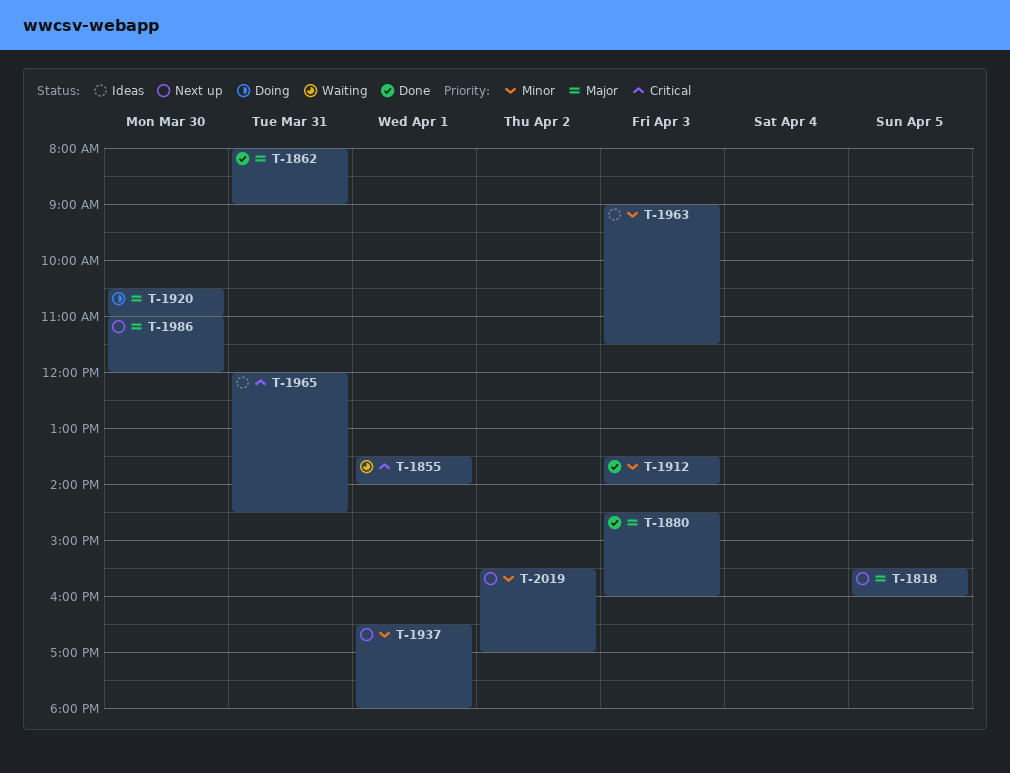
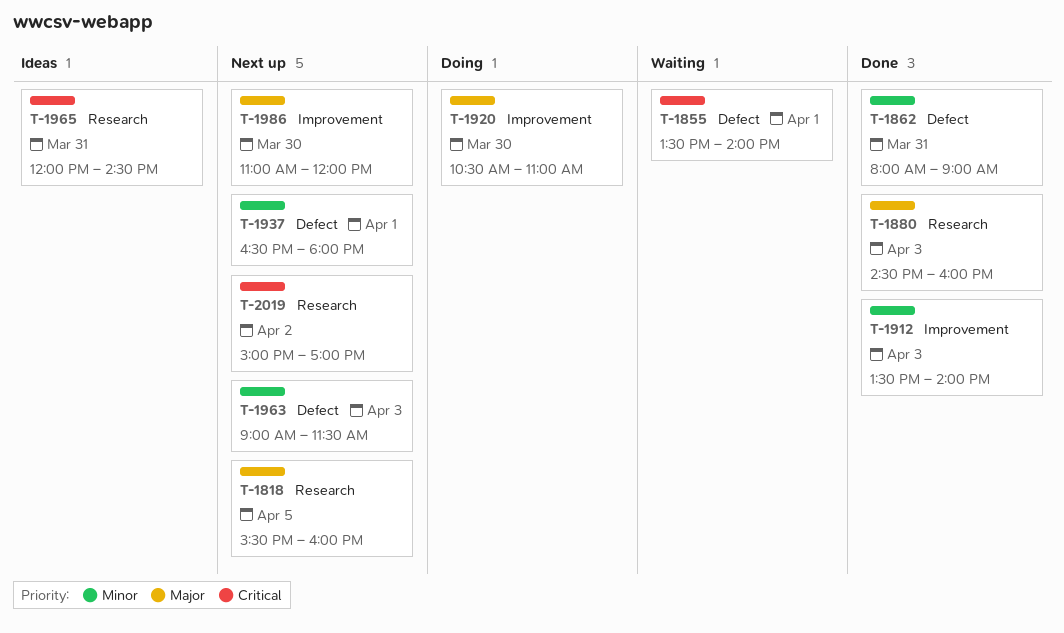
T-1862, priority: Major -> Minor
T-1963, status: Ideas -> Next up
T-2019, priority: Minor -> Critical
T-2019, begins: 15:30 -> 15:00

